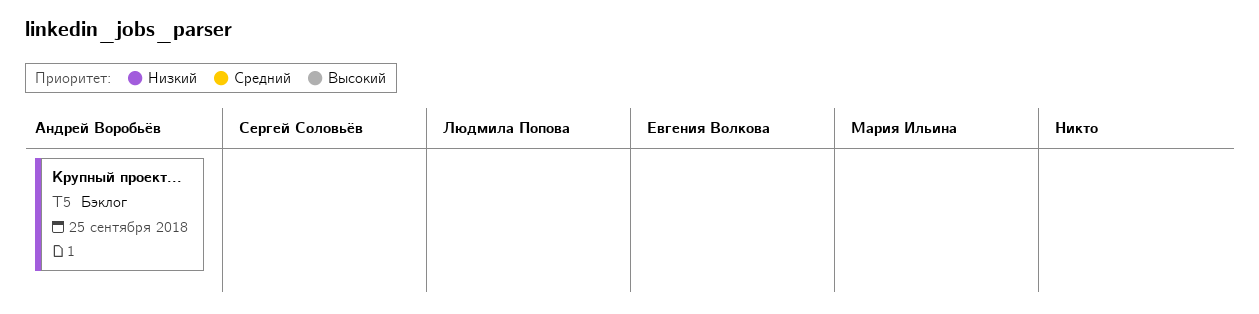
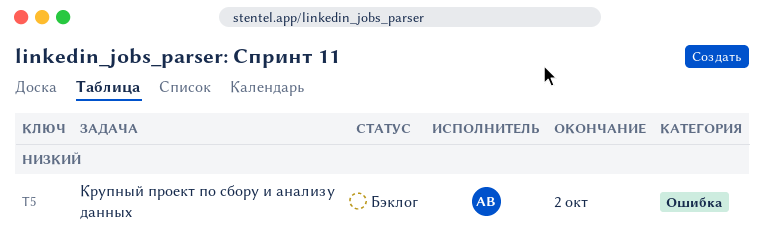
T5, due: Sep 25 -> Oct 2

